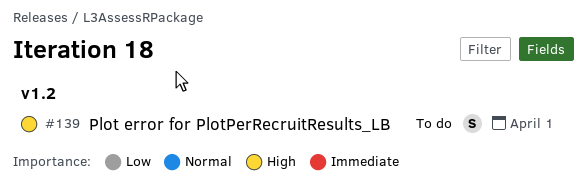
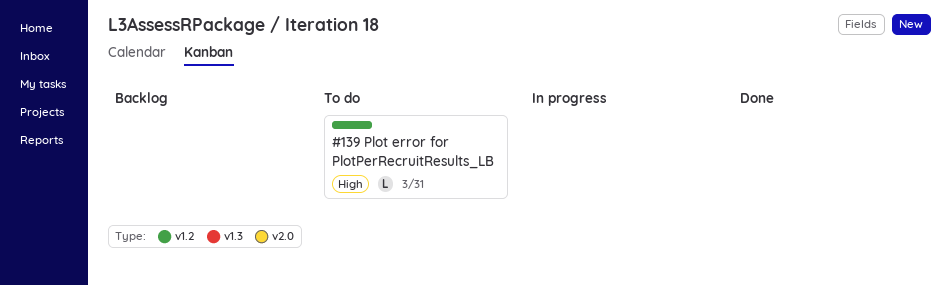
#139, estimate: S -> L
#139, due: Apr 1 -> Mar 31

